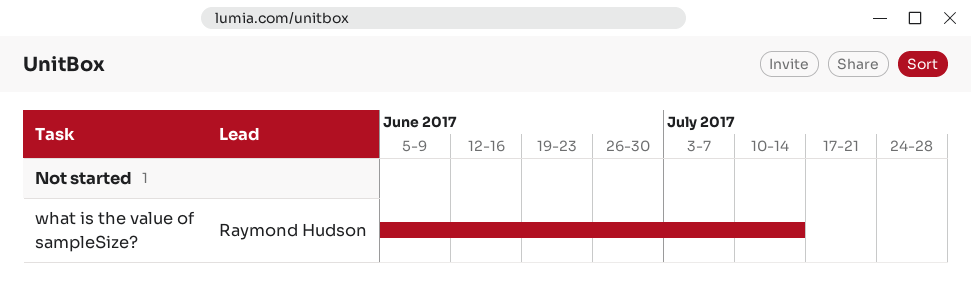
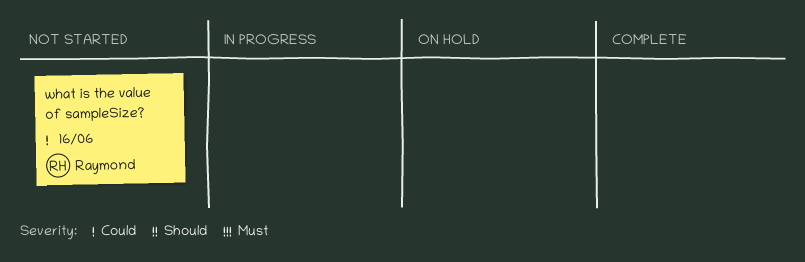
what is the value of sampleSize?, due: Jul 14 -> Jun 16

